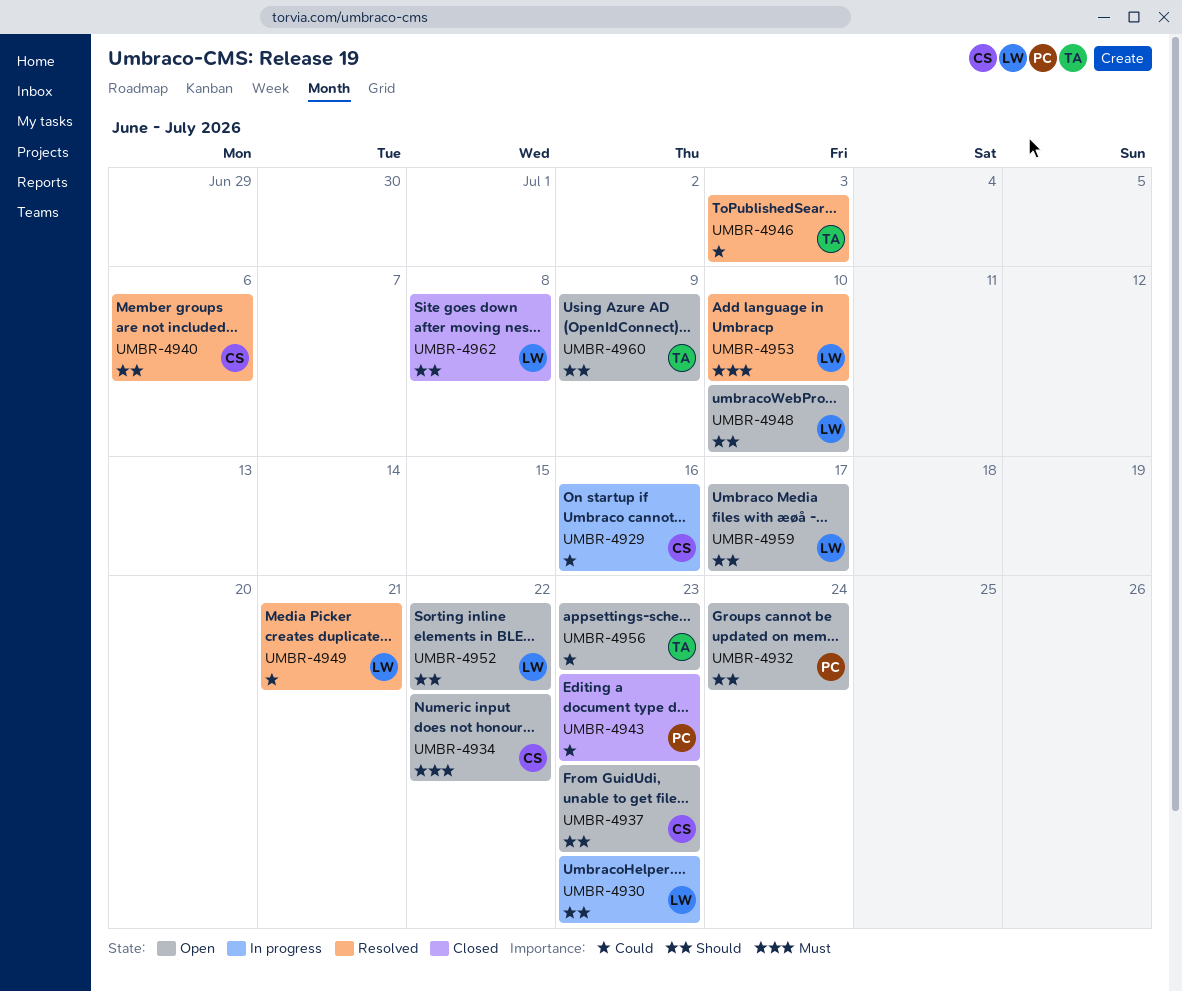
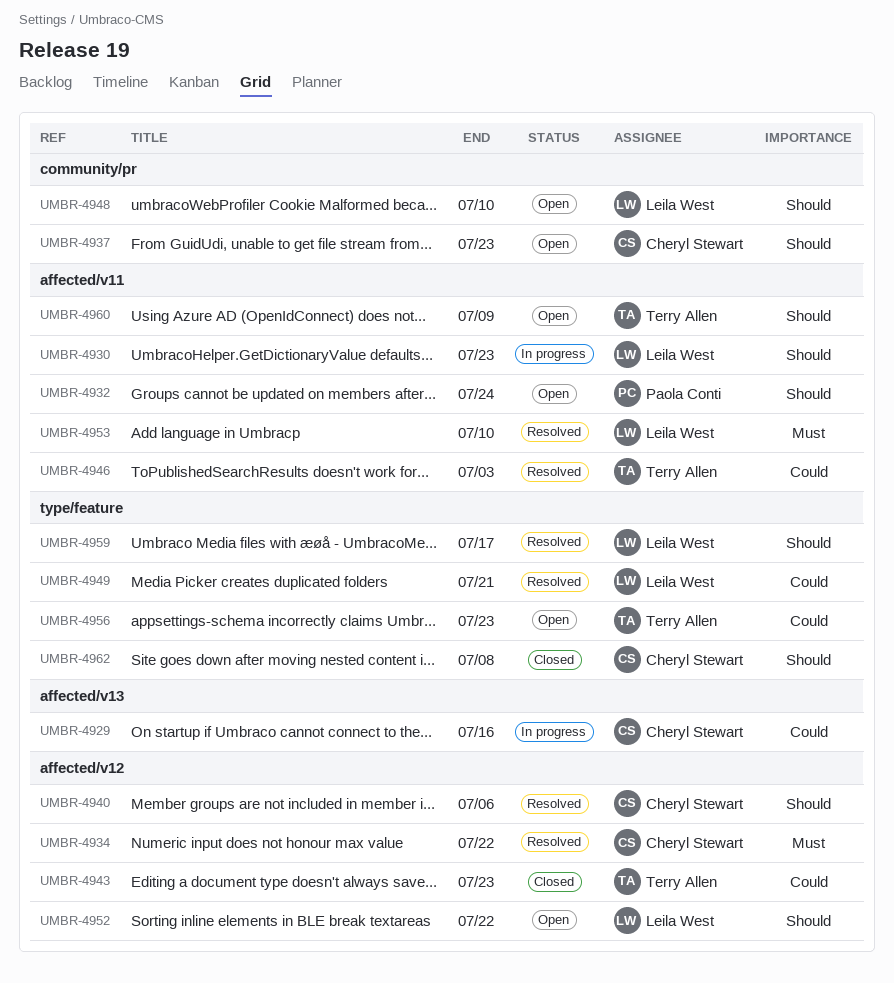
UMBR-4934, status: Open -> Resolved
UMBR-4943, owner: Paola Conti -> Terry Allen
UMBR-4959, status: Open -> Resolved
UMBR-4962, owner: Leila West -> Cheryl Stewart

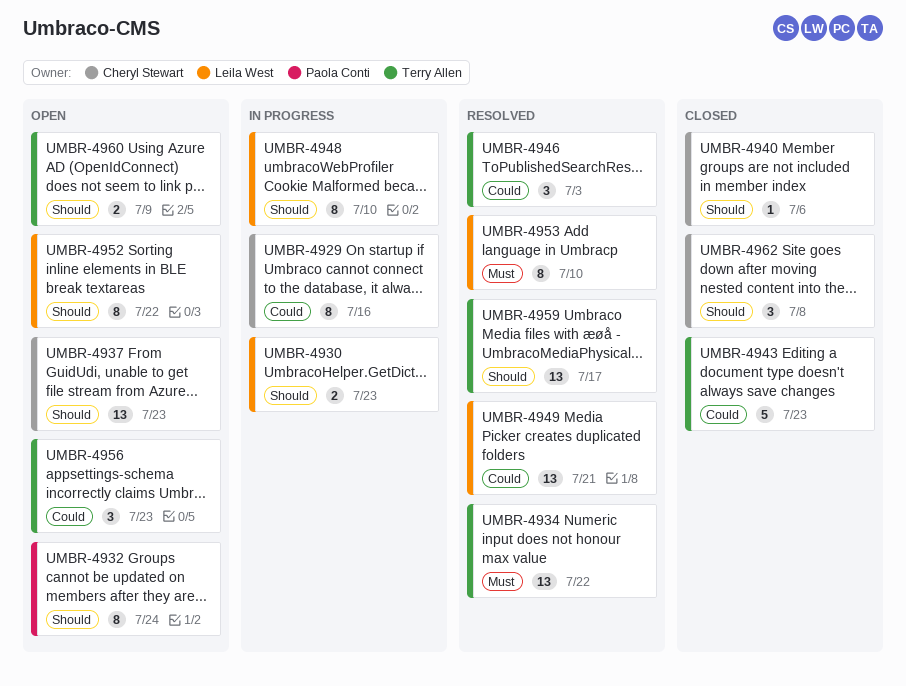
UMBR-4934, owner: Cheryl Stewart -> Terry Allen
UMBR-4940, status: Resolved -> Closed
UMBR-4948, status: Open -> In progress
UMBR-4959, owner: Leila West -> Terry Allen

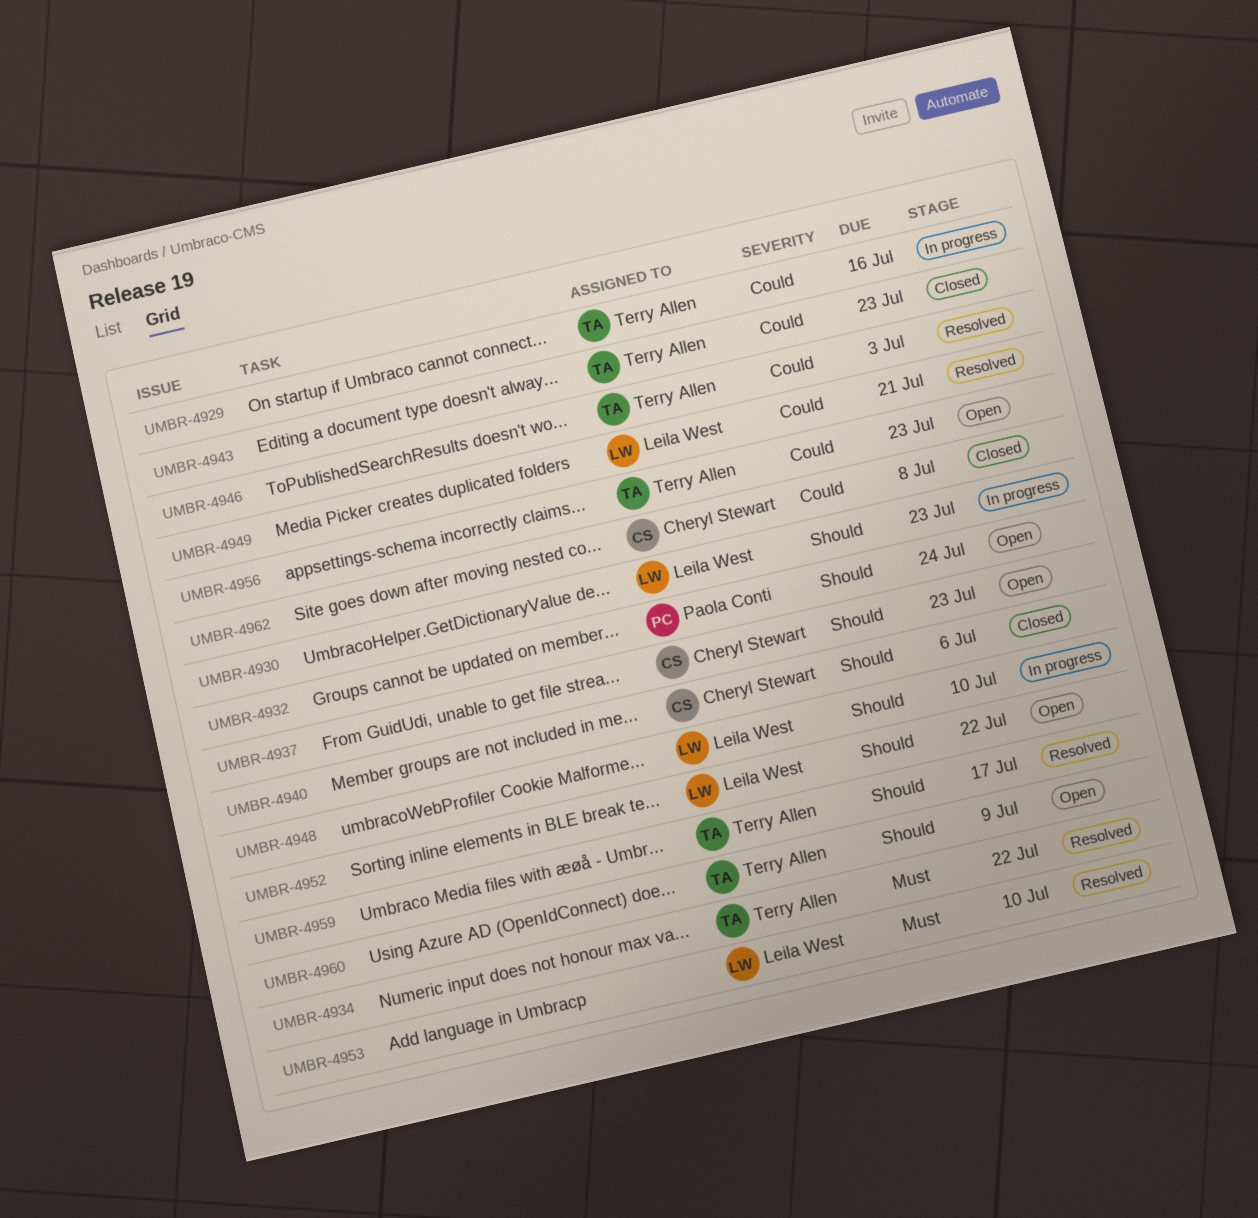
UMBR-4929, owner: Cheryl Stewart -> Terry Allen
UMBR-4962, priority: Should -> Could

